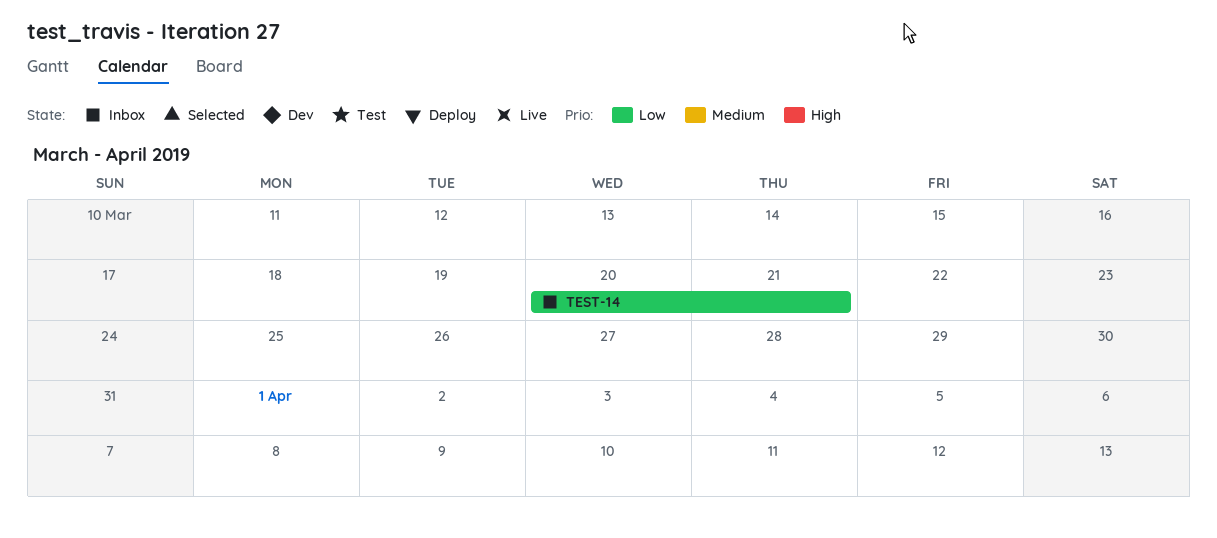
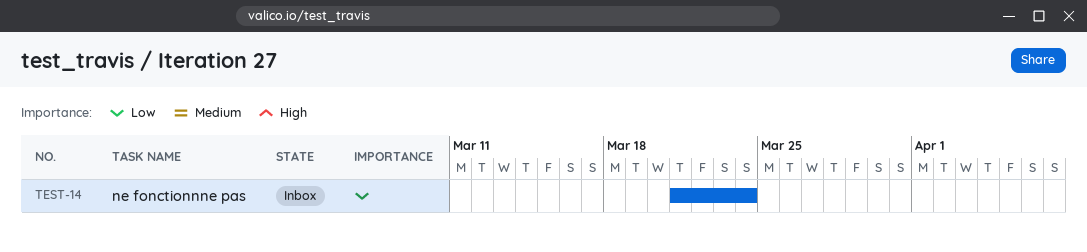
TEST-14, start: Mar 20 -> Mar 21
TEST-14, due: Mar 21 -> Mar 24

